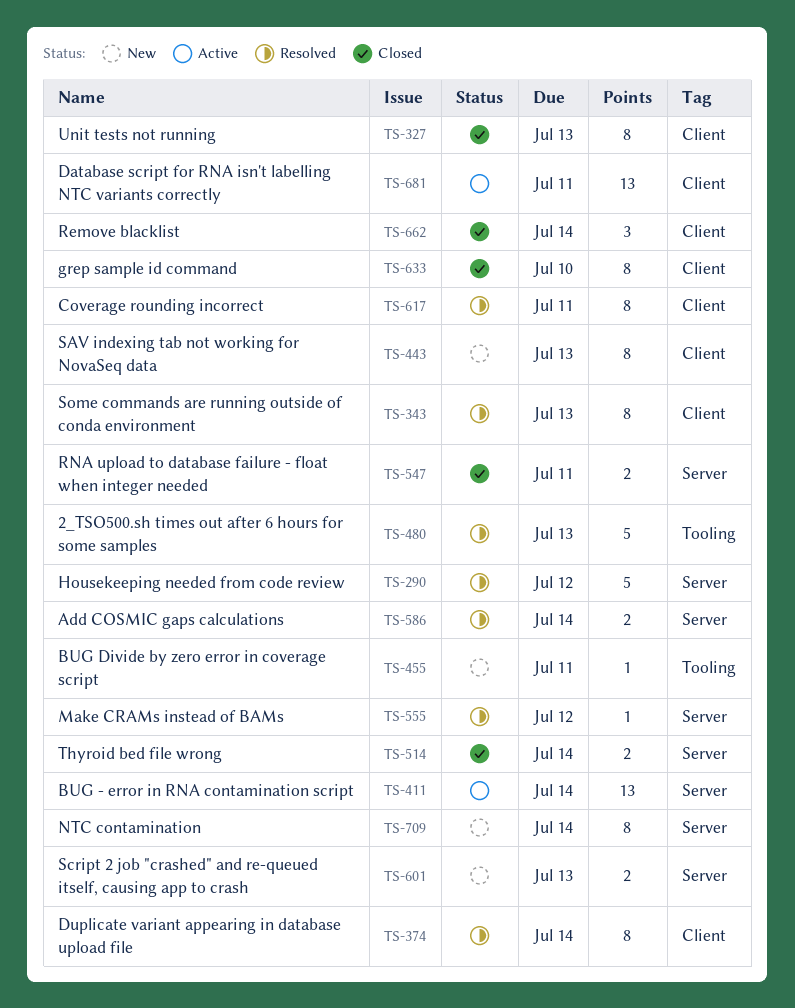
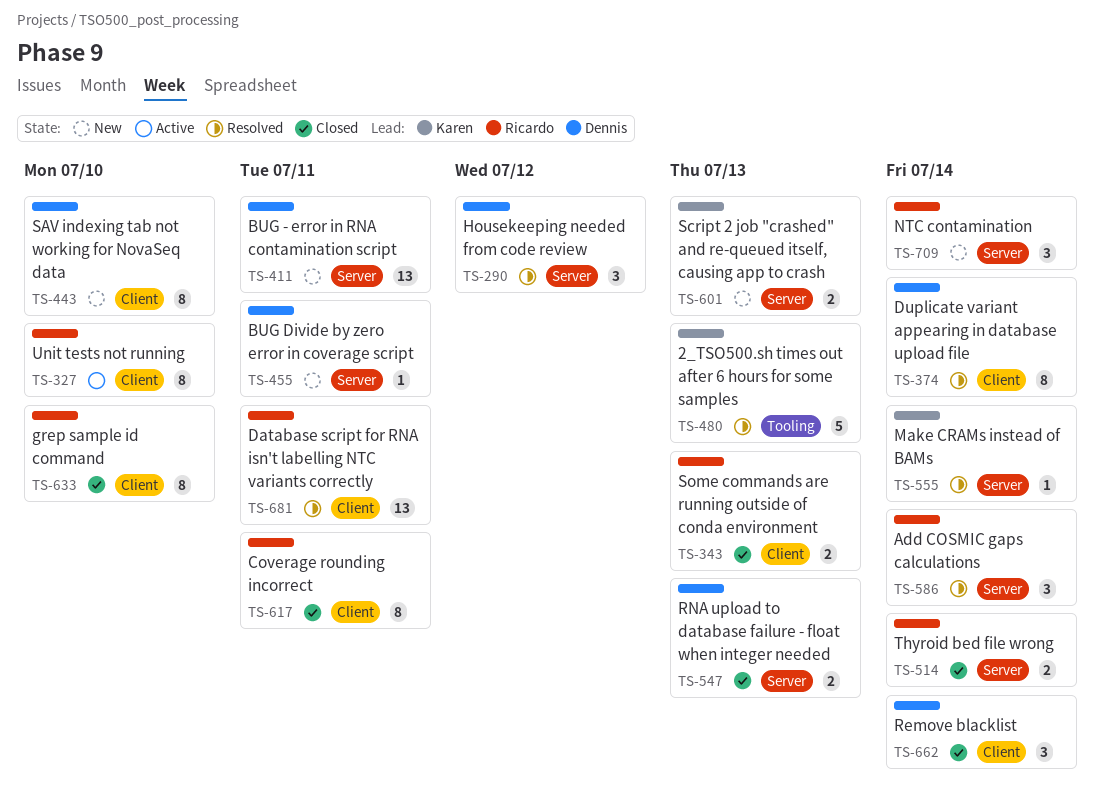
TS-290, estimate: 5 -> 3
TS-327, status: Closed -> Active
TS-327, due: Jul 13 -> Jul 10
TS-343, status: Resolved -> Closed
TS-343, estimate: 8 -> 2
TS-411, status: Active -> New
TS-411, due: Jul 14 -> Jul 11
TS-443, due: Jul 13 -> Jul 10
TS-455, label: Tooling -> Server
TS-547, due: Jul 11 -> Jul 13
TS-555, due: Jul 12 -> Jul 14
TS-586, estimate: 2 -> 3
TS-617, status: Resolved -> Closed
TS-681, status: Active -> Resolved
TS-709, estimate: 8 -> 3

